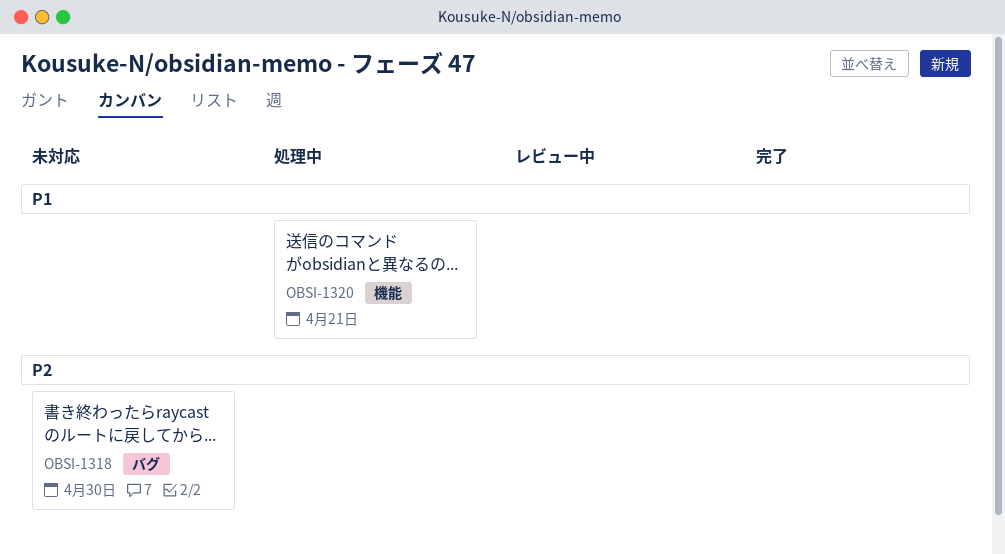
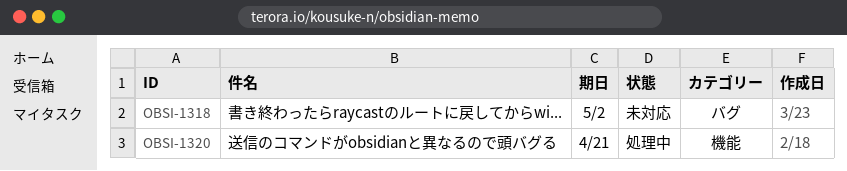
OBSI-1318, due: Apr 30 -> May 2

